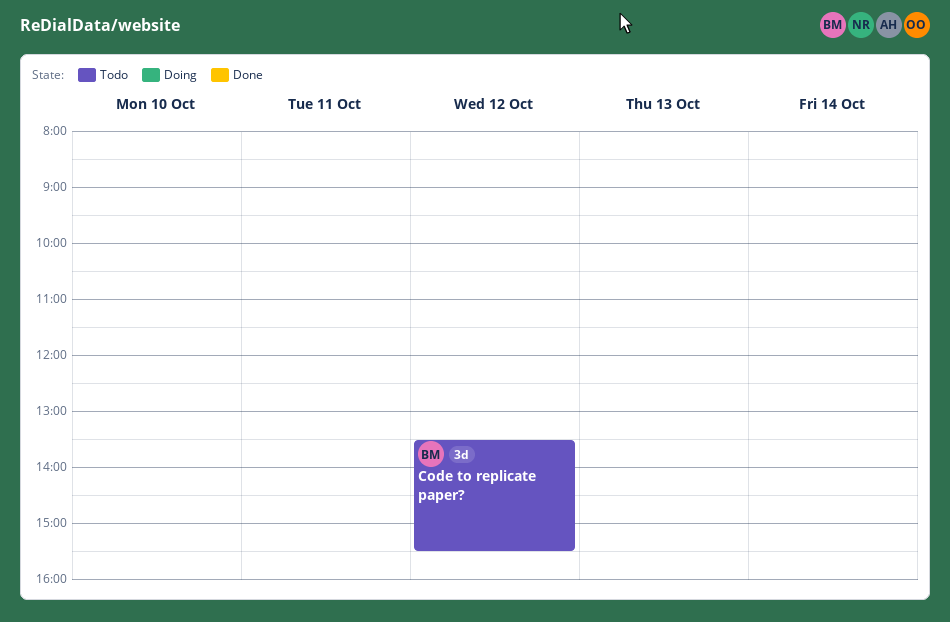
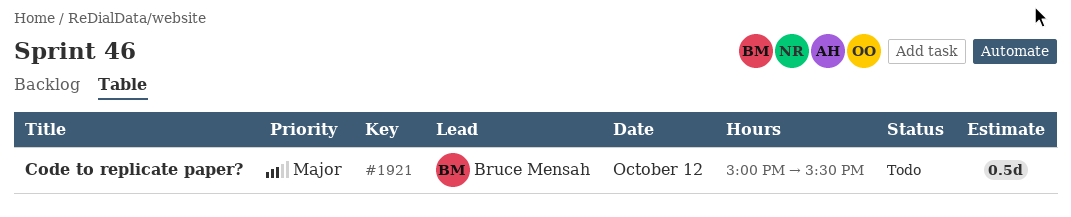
Code to replicate paper?, estimate: 3d -> 0.5d
Code to replicate paper?, begins: 13:30 -> 15:00

